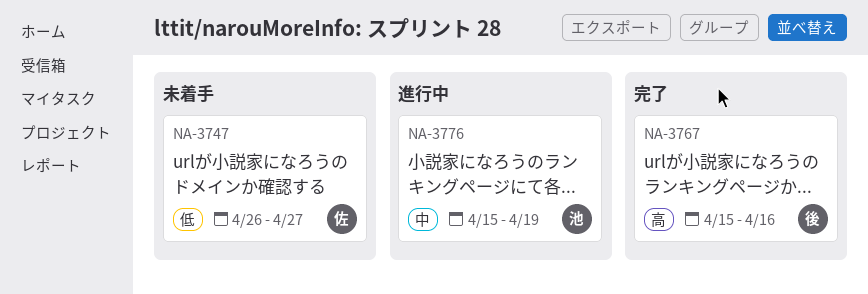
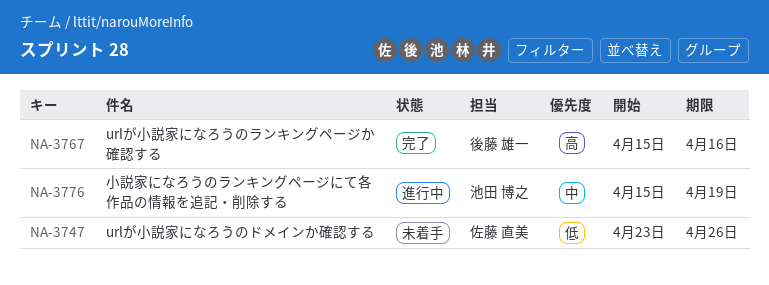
NA-3747, start: Apr 26 -> Apr 23
NA-3747, due: Apr 27 -> Apr 26

